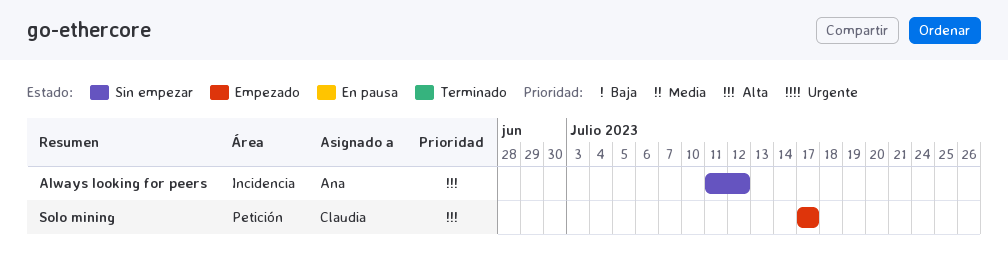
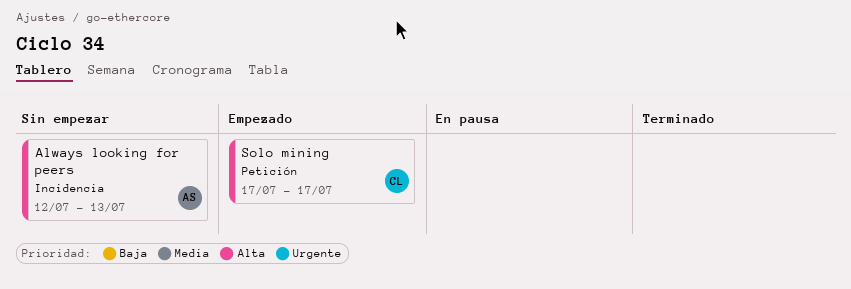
Always looking for peers, start: Jul 11 -> Jul 12
Always looking for peers, due: Jul 12 -> Jul 13

